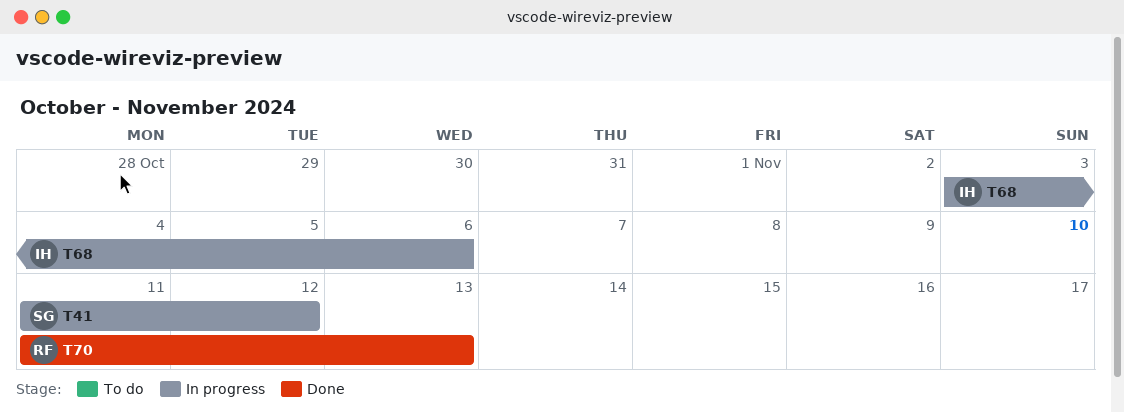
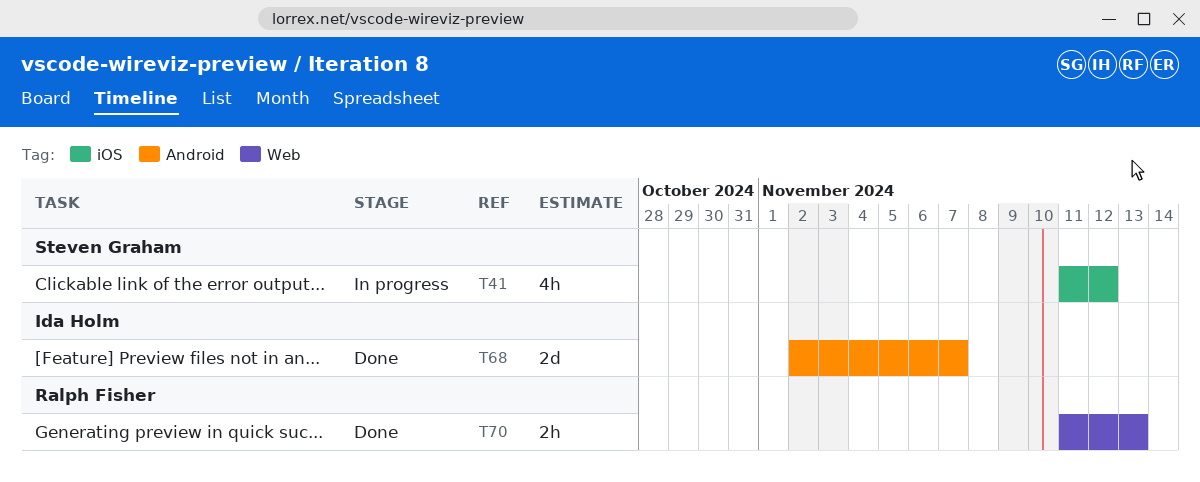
T68, status: In progress -> Done
T68, start: Nov 3 -> Nov 2
T68, due: Nov 6 -> Nov 7

